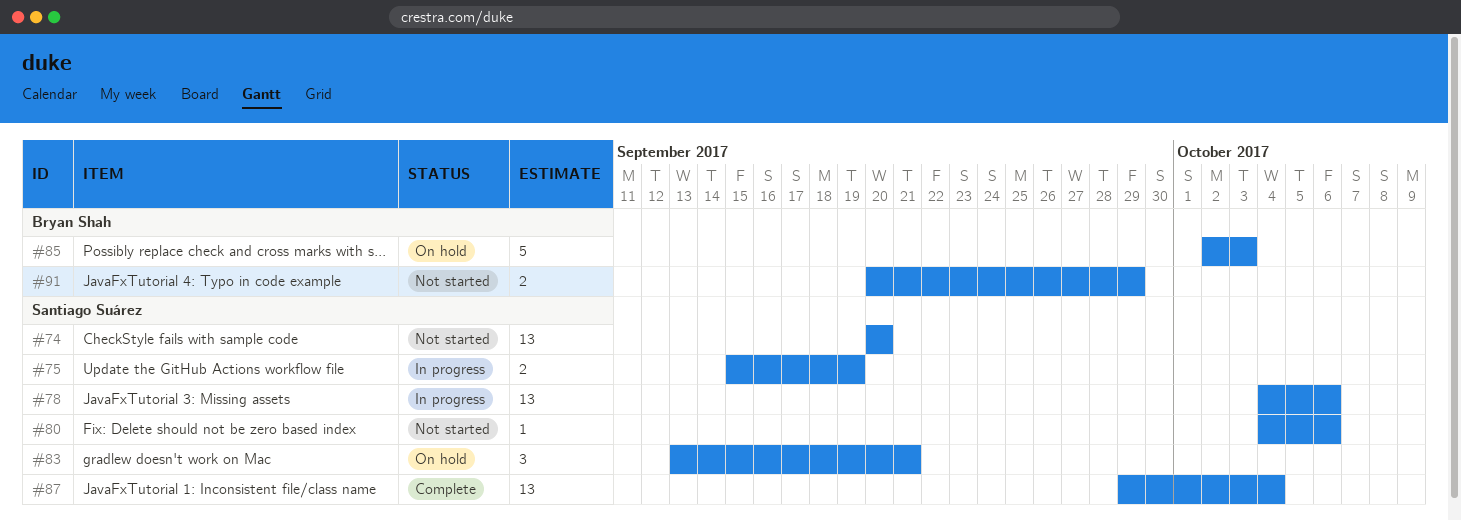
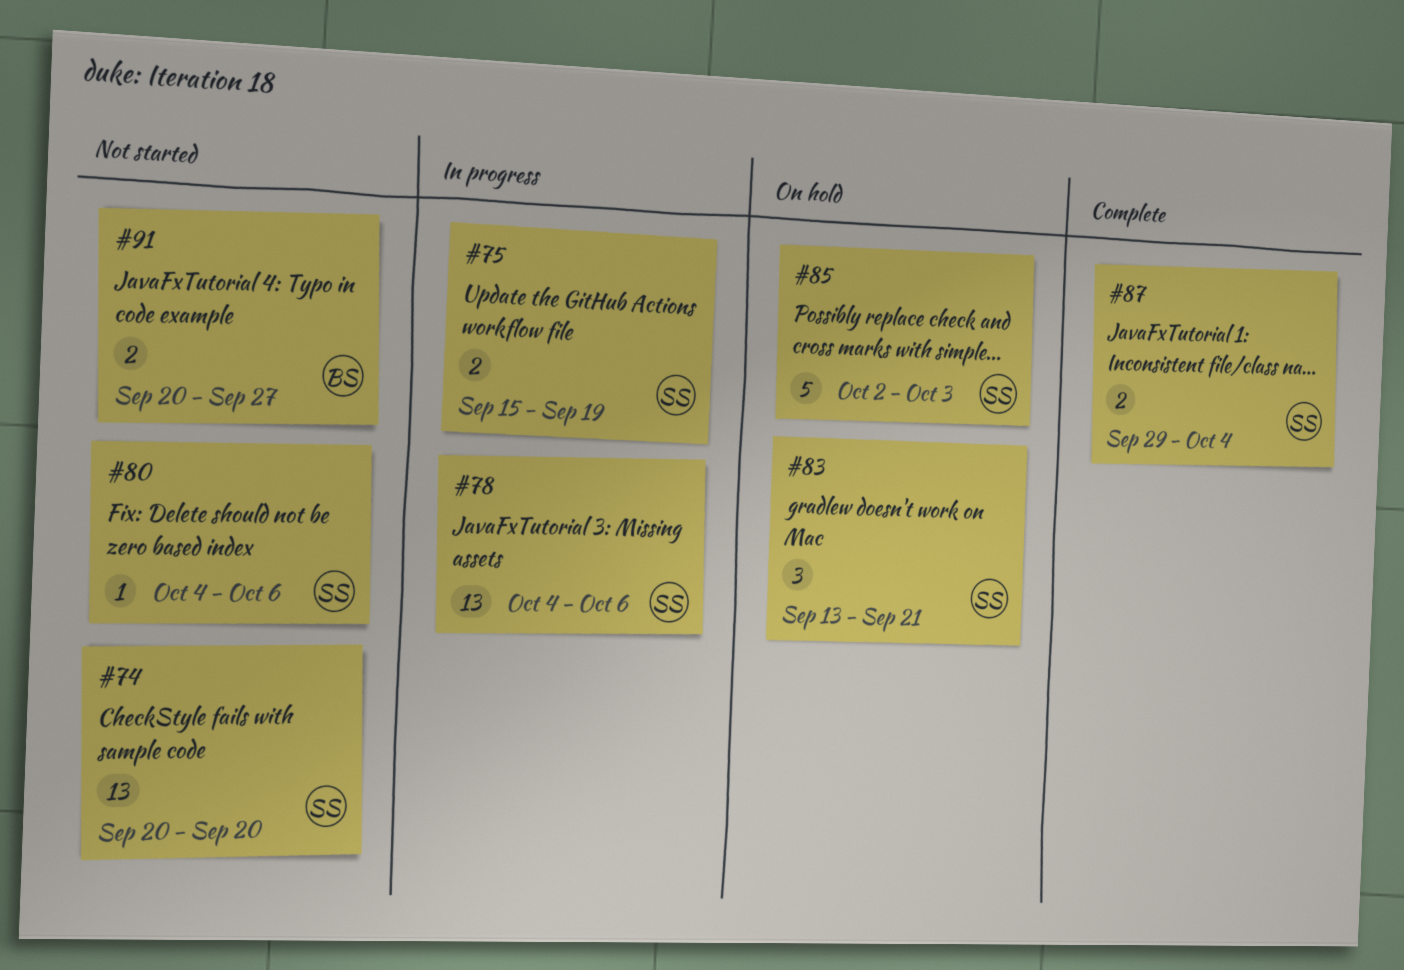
#85, owner: Bryan Shah -> Santiago Suárez
#87, estimate: 13 -> 2
#91, due: Sep 29 -> Sep 27

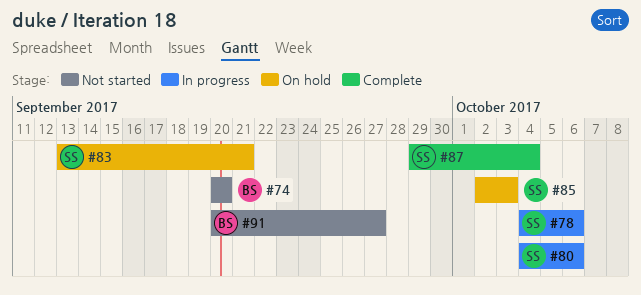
#74, owner: SS -> BS
#75: present -> none
#80, status: Not started -> In progress

